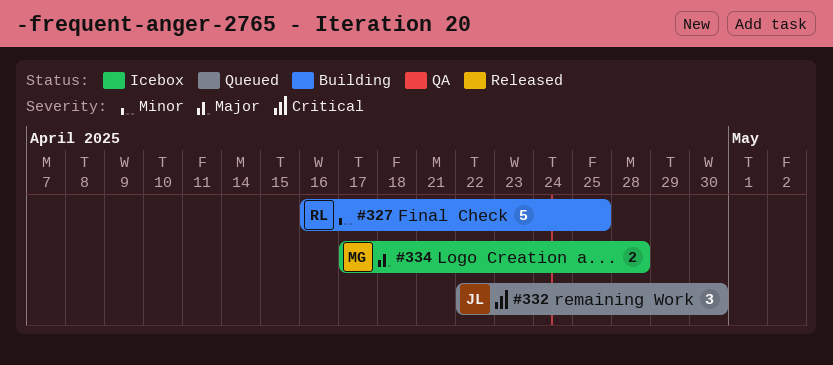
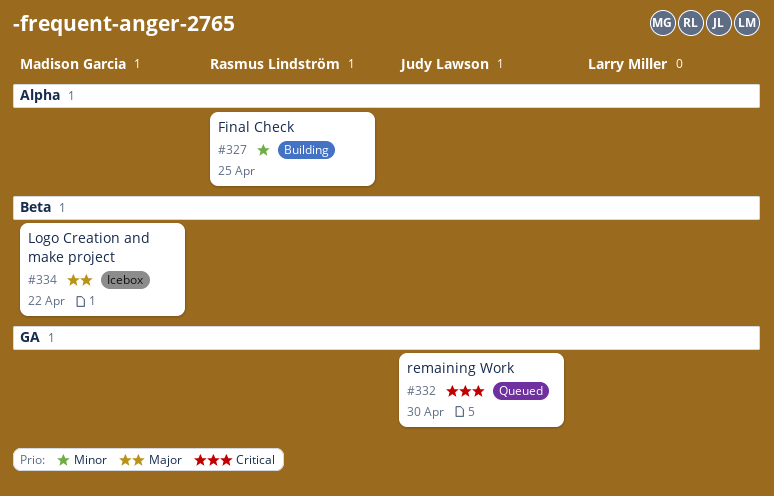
#334, due: Apr 28 -> Apr 22

